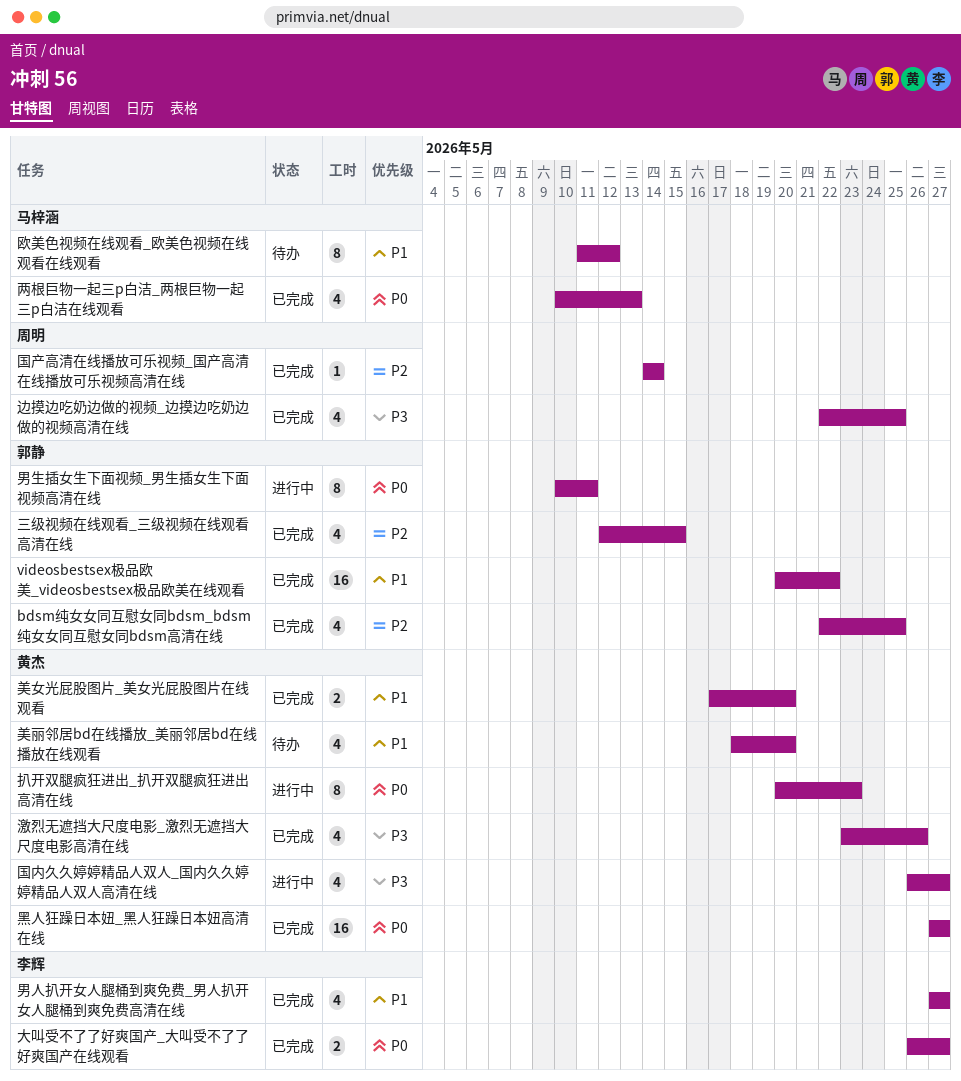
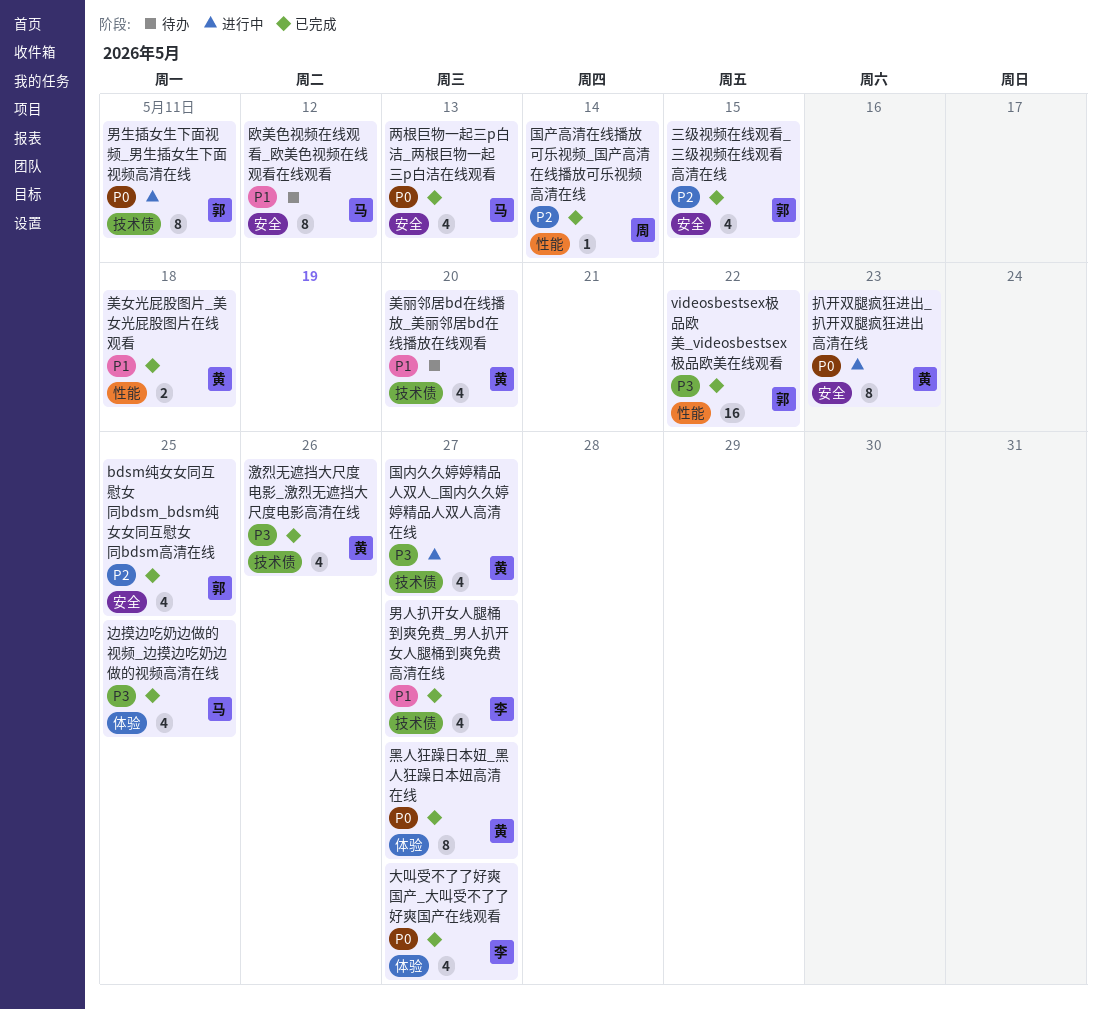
videosbestsex极品欧美_videosbestsex极品欧美在线观看, priority: P1 -> P3
大叫受不了了好爽国产_大叫受不了了好爽国产在线观看, estimate: 2 -> 4
美女光屁股图片_美女光屁股图片在线观看, due: May 20 -> May 18
边摸边吃奶边做的视频_边摸边吃奶边做的视频高清在线, owner: 周明 -> 马梓涵
黑人狂躁日本妞_黑人狂躁日本妞高清在线, estimate: 16 -> 8

